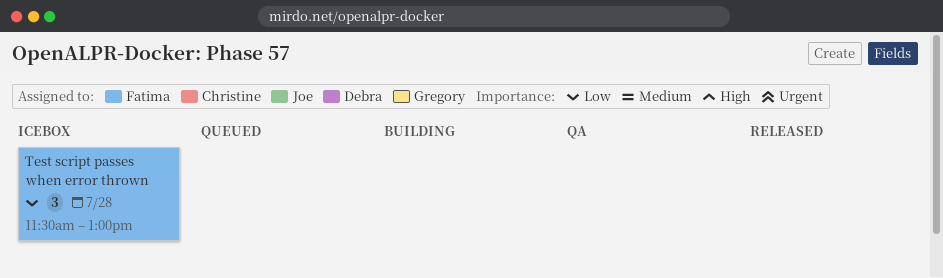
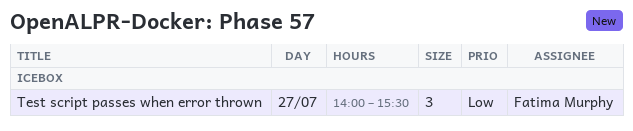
Test script passes when error thrown, day: Jul 28 -> Jul 27
Test script passes when error thrown, begins: 11:30 -> 14:00
Test script passes when error thrown, ends: 13:00 -> 15:30

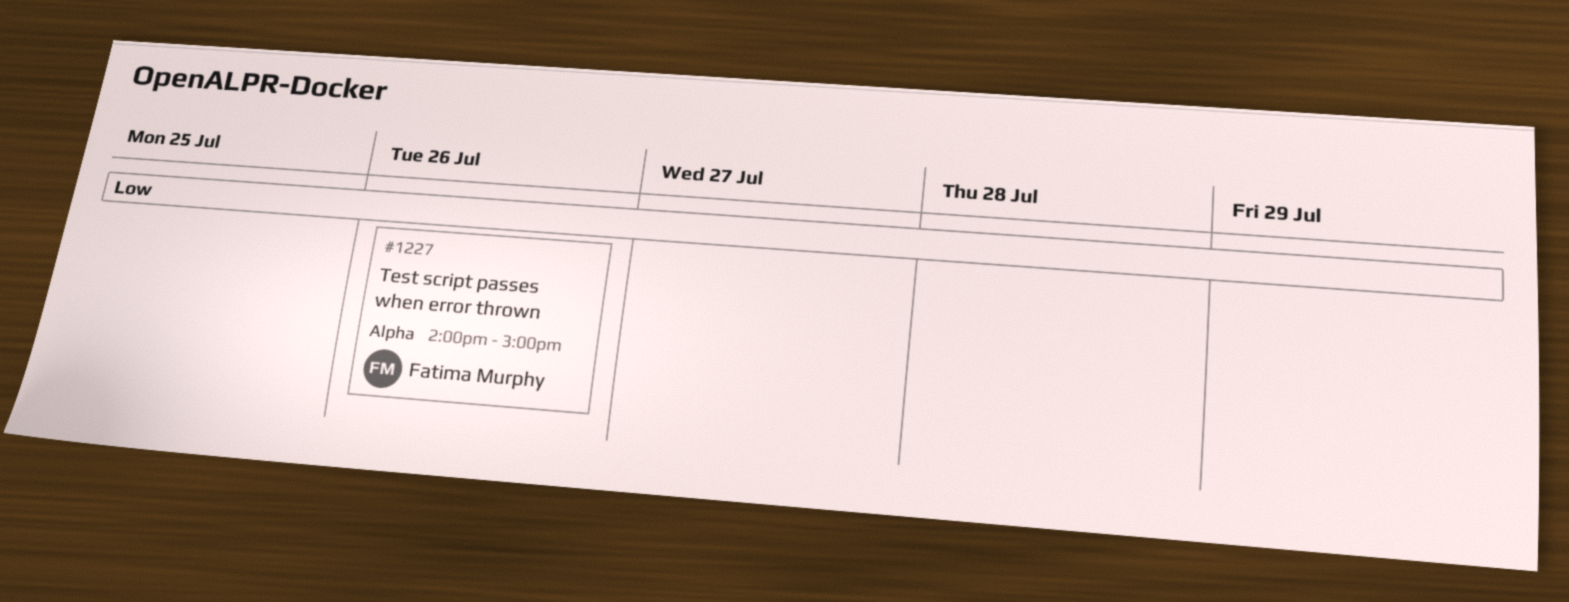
Test script passes when error thrown, day: Jul 27 -> Jul 26
Test script passes when error thrown, ends: 15:30 -> 15:00

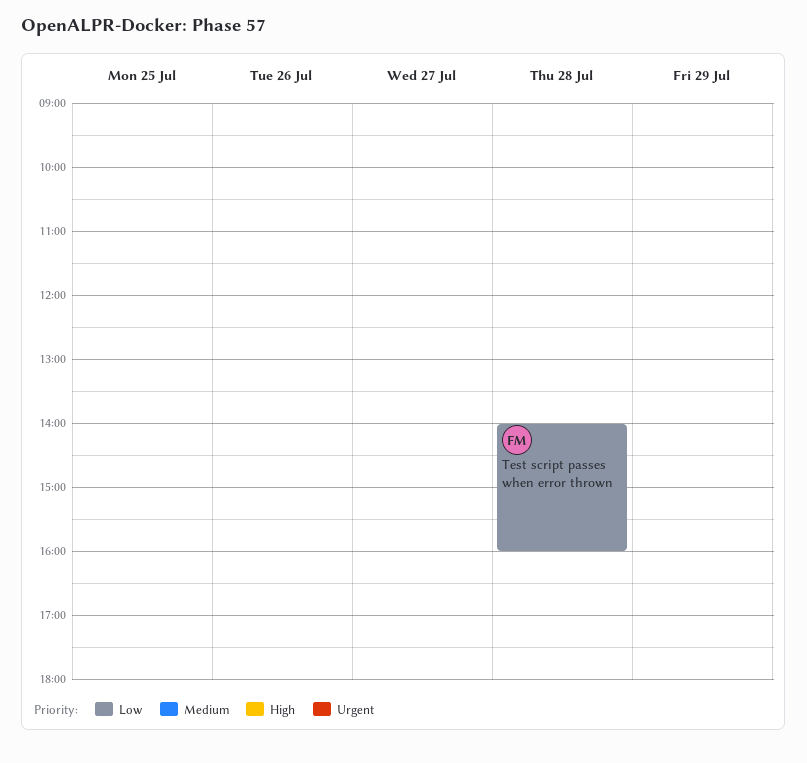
Test script passes when error thrown, day: Jul 26 -> Jul 28
Test script passes when error thrown, ends: 15:00 -> 16:00

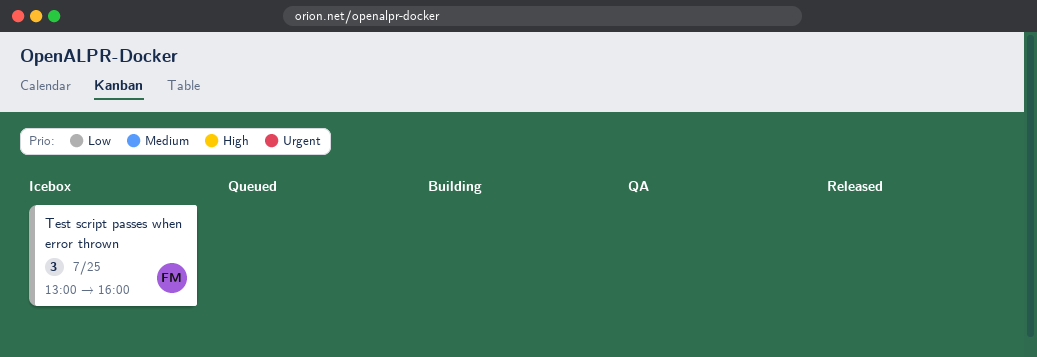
Test script passes when error thrown, day: Jul 28 -> Jul 25
Test script passes when error thrown, begins: 14:00 -> 13:00

